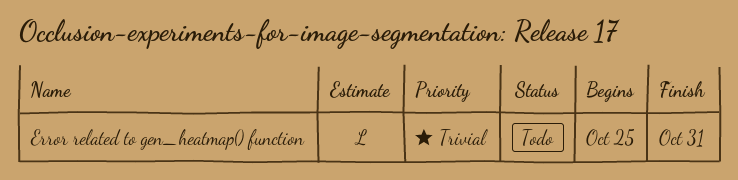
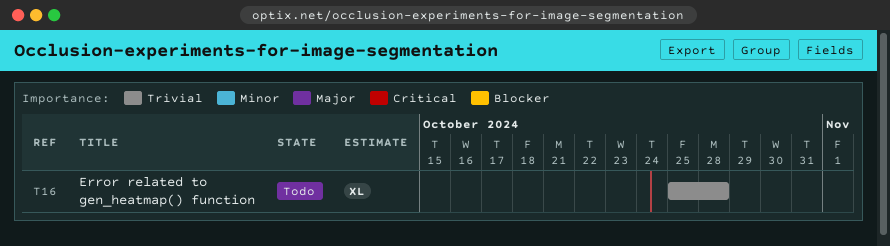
Error related to gen_heatmap() function, estimate: L -> XL
Error related to gen_heatmap() function, due: Oct 31 -> Oct 28

